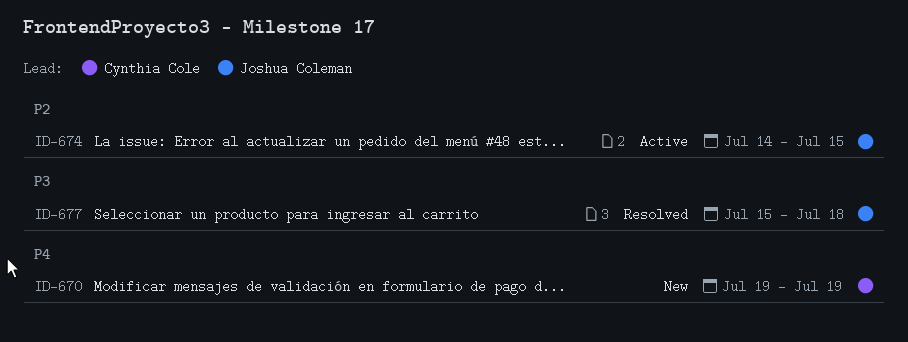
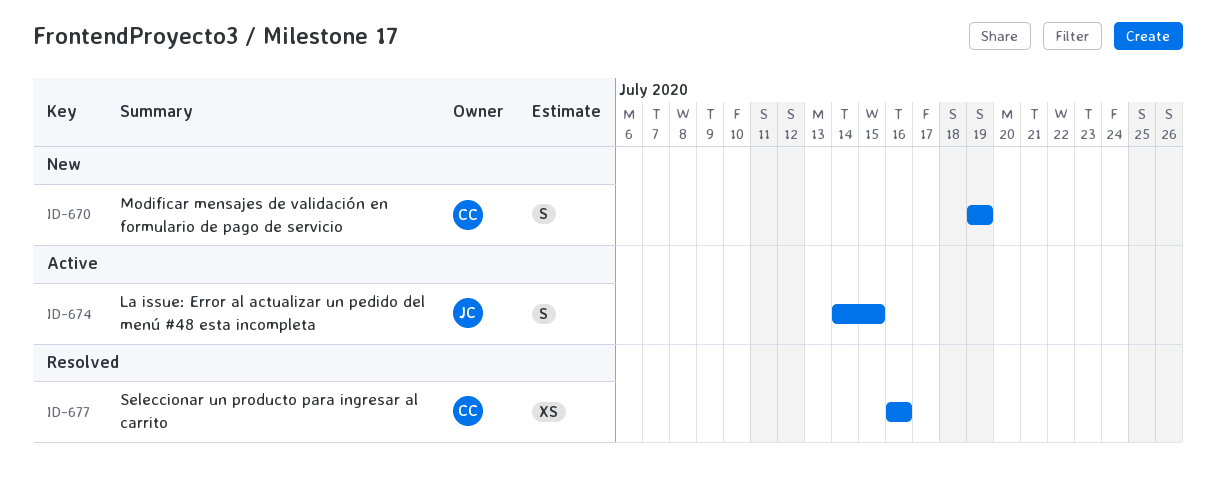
ID-677, owner: Joshua Coleman -> Cynthia Cole
ID-677, start: Jul 15 -> Jul 16
ID-677, due: Jul 18 -> Jul 16

